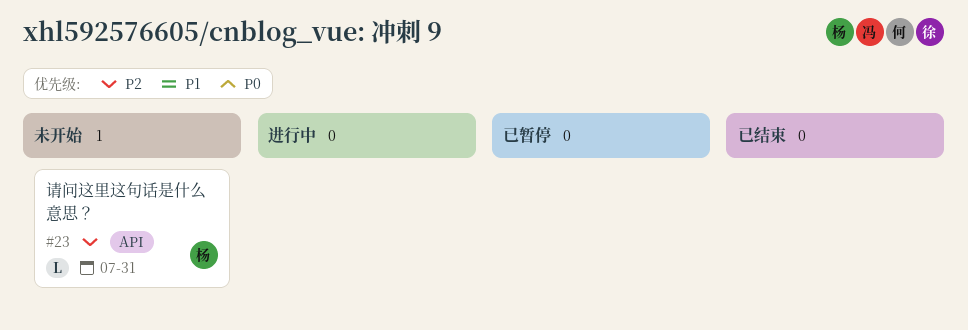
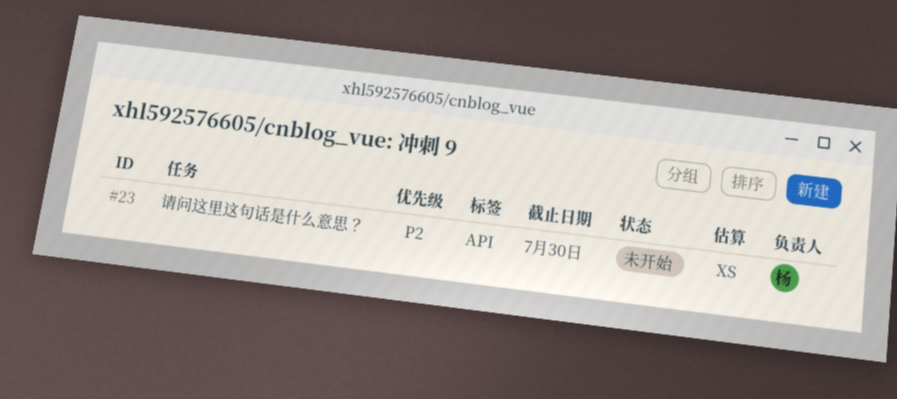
#23, estimate: L -> XS
#23, due: Jul 31 -> Jul 30

